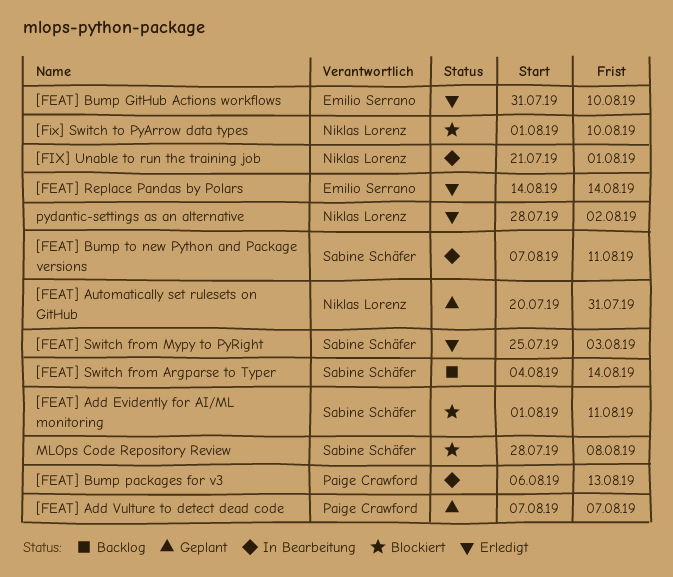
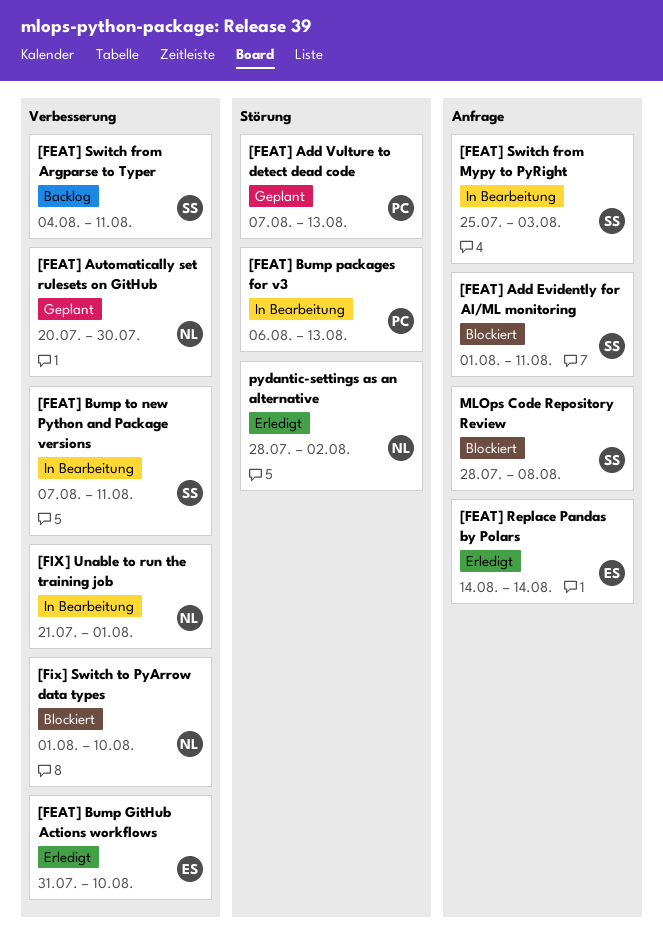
[FEAT] Add Vulture to detect dead code, due: Aug 7 -> Aug 13
[FEAT] Automatically set rulesets on GitHub, due: Jul 31 -> Jul 30
[FEAT] Switch from Argparse to Typer, due: Aug 14 -> Aug 11
[FEAT] Switch from Mypy to PyRight, status: Erledigt -> In Bearbeitung

